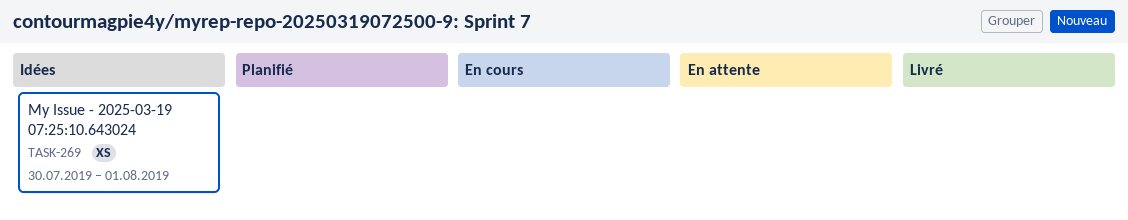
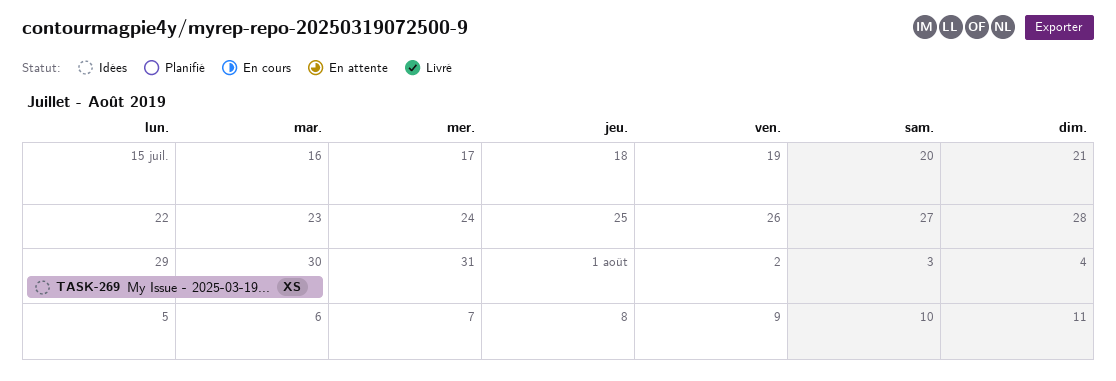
TASK-269, start: Jul 30 -> Jul 29
TASK-269, due: Aug 1 -> Jul 30

